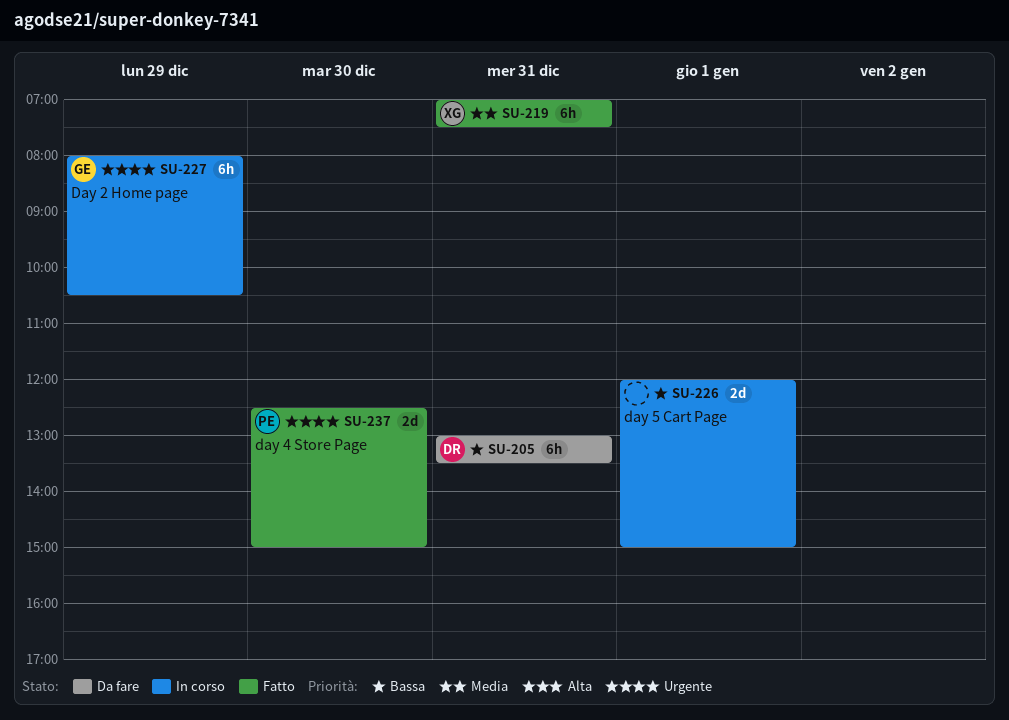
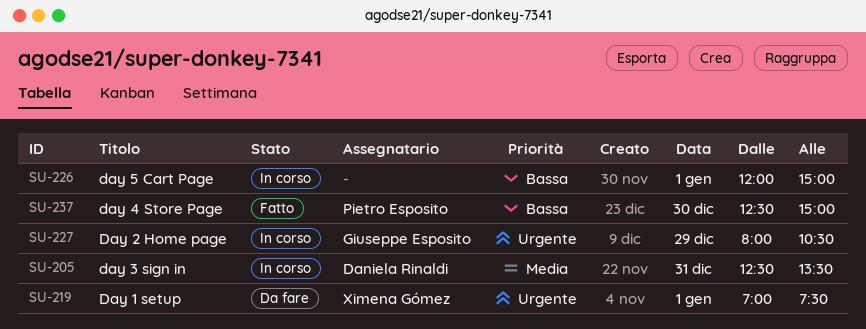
SU-205, status: Da fare -> In corso
SU-205, priority: Bassa -> Media
SU-205, begins: 13:00 -> 12:30
SU-219, status: Fatto -> Da fare
SU-219, priority: Media -> Urgente
SU-219, day: Dec 31 -> Jan 1
SU-237, priority: Urgente -> Bassa

